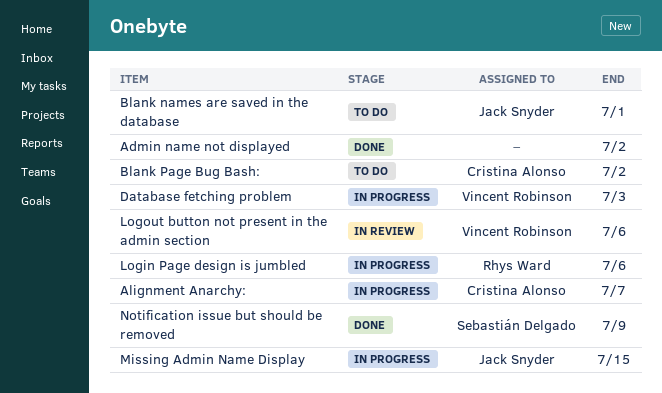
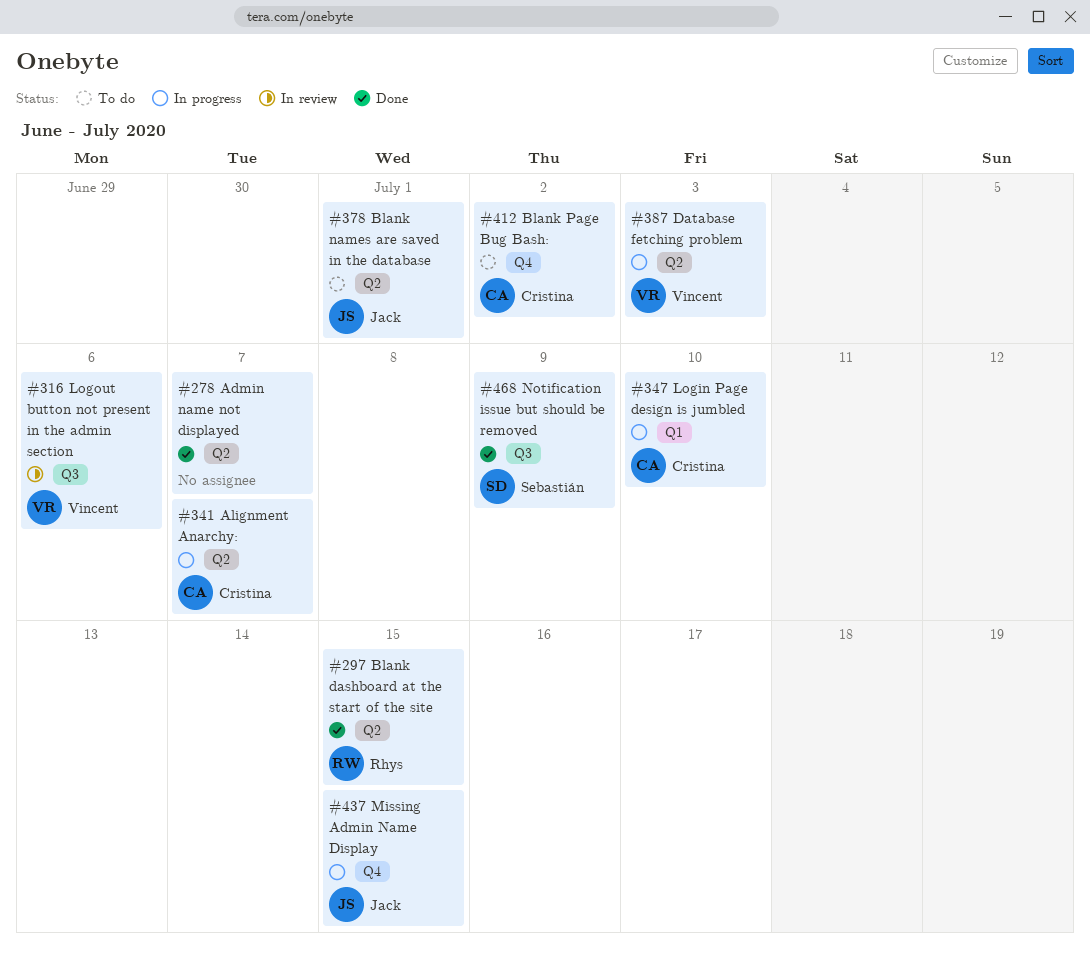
Admin name not displayed, due: Jul 2 -> Jul 7
Blank dashboard at the start of the site: none -> present
Login Page design is jumbled, owner: Rhys Ward -> Cristina Alonso
Login Page design is jumbled, due: Jul 6 -> Jul 10

